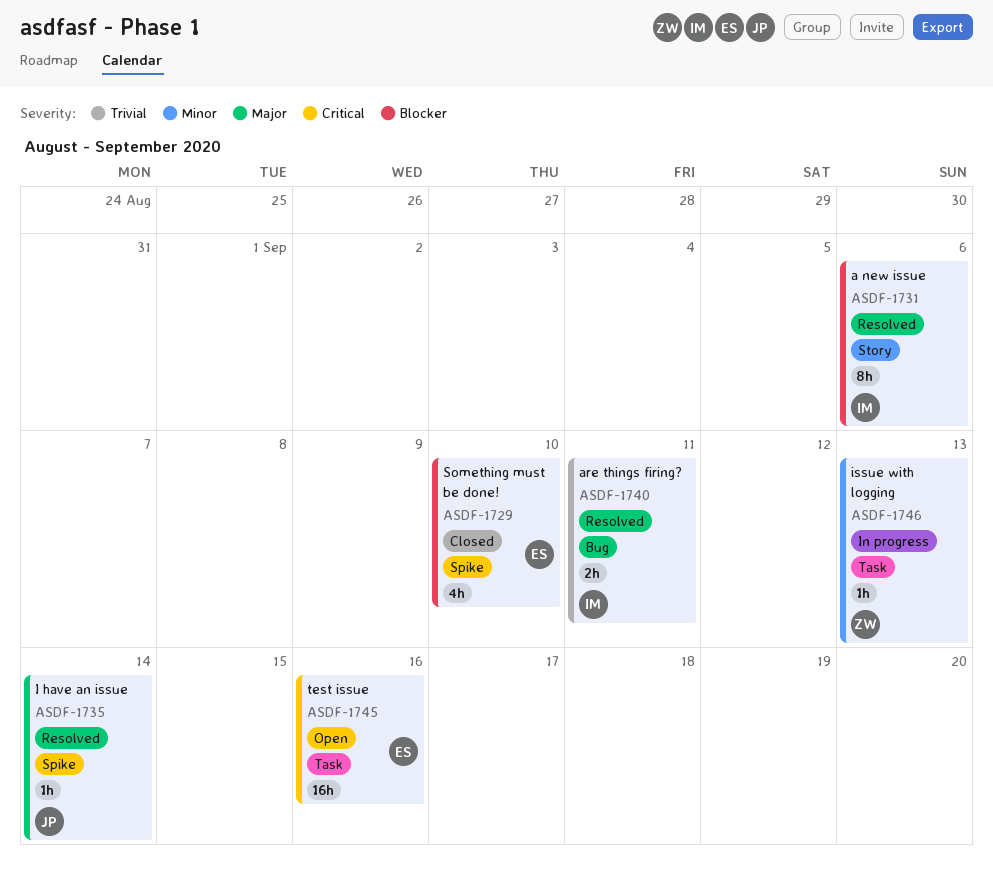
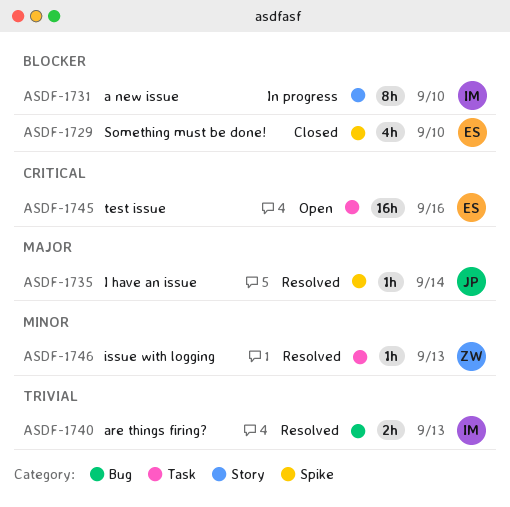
ASDF-1731, status: Resolved -> In progress
ASDF-1731, due: Sep 6 -> Sep 10
ASDF-1740, due: Sep 11 -> Sep 13
ASDF-1746, status: In progress -> Resolved

